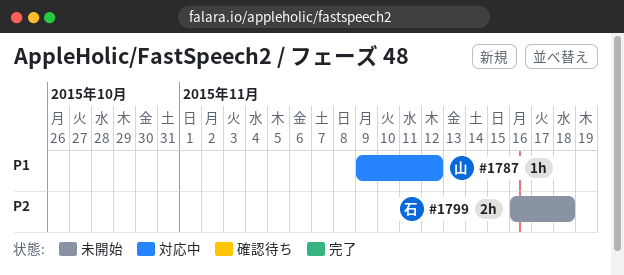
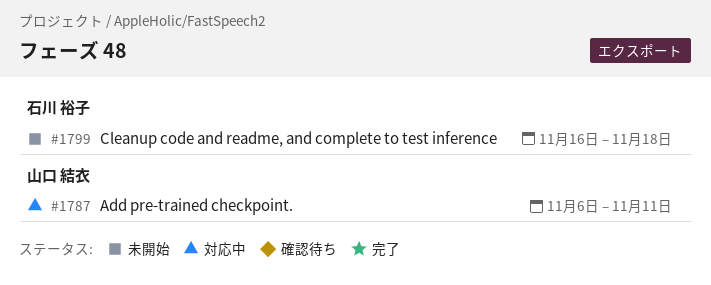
#1787, start: Nov 9 -> Nov 6
#1787, due: Nov 12 -> Nov 11

